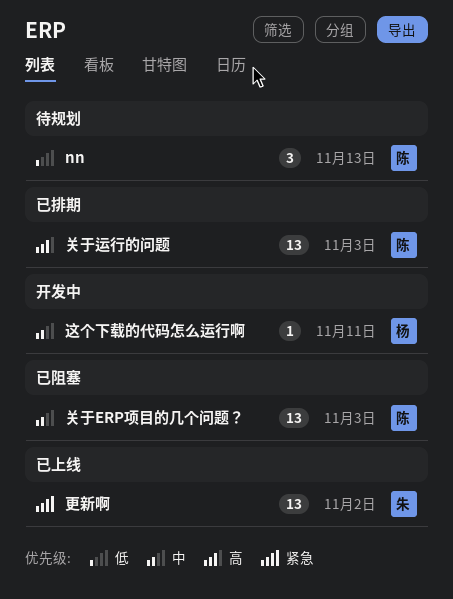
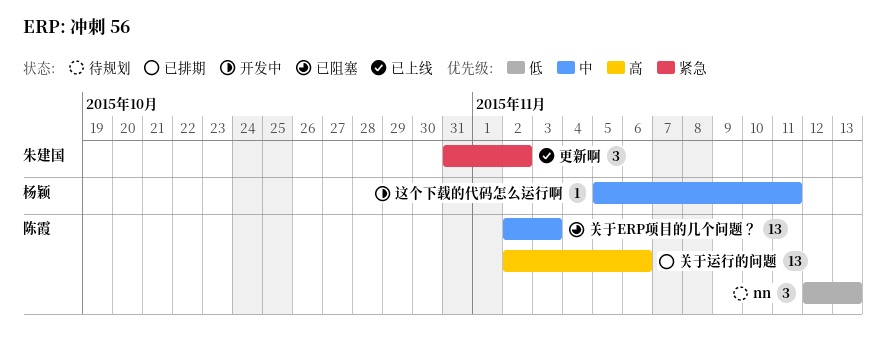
关于运行的问题, due: Nov 3 -> Nov 6
更新啊, estimate: 13 -> 3

